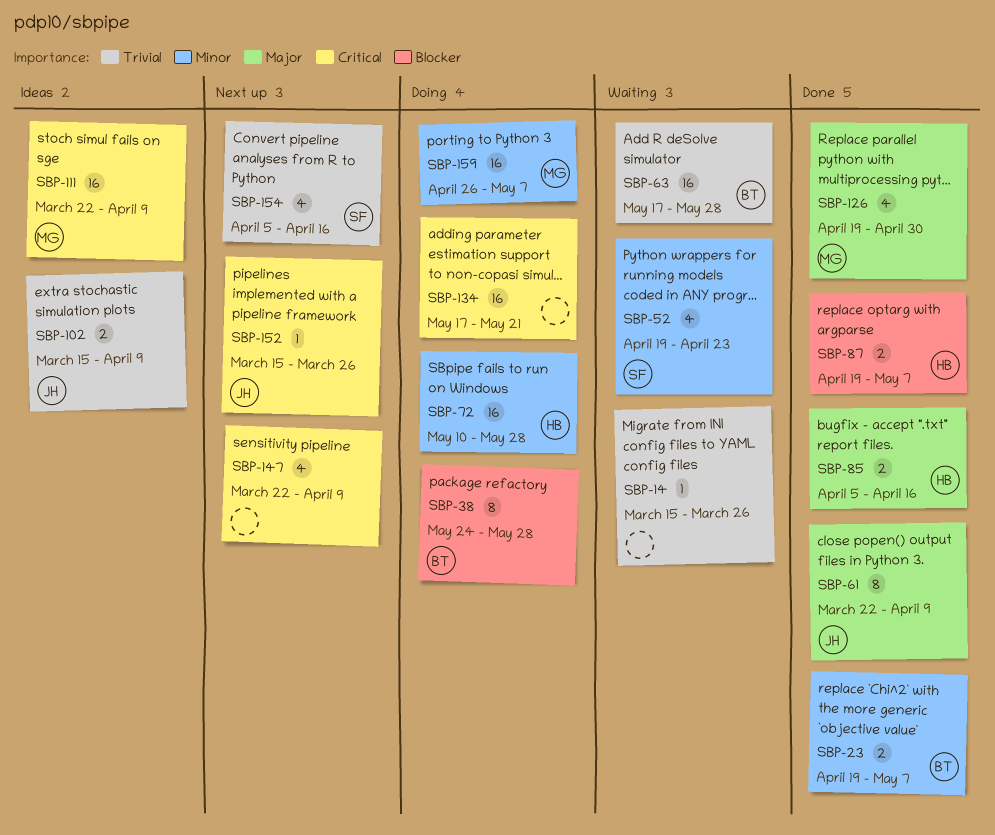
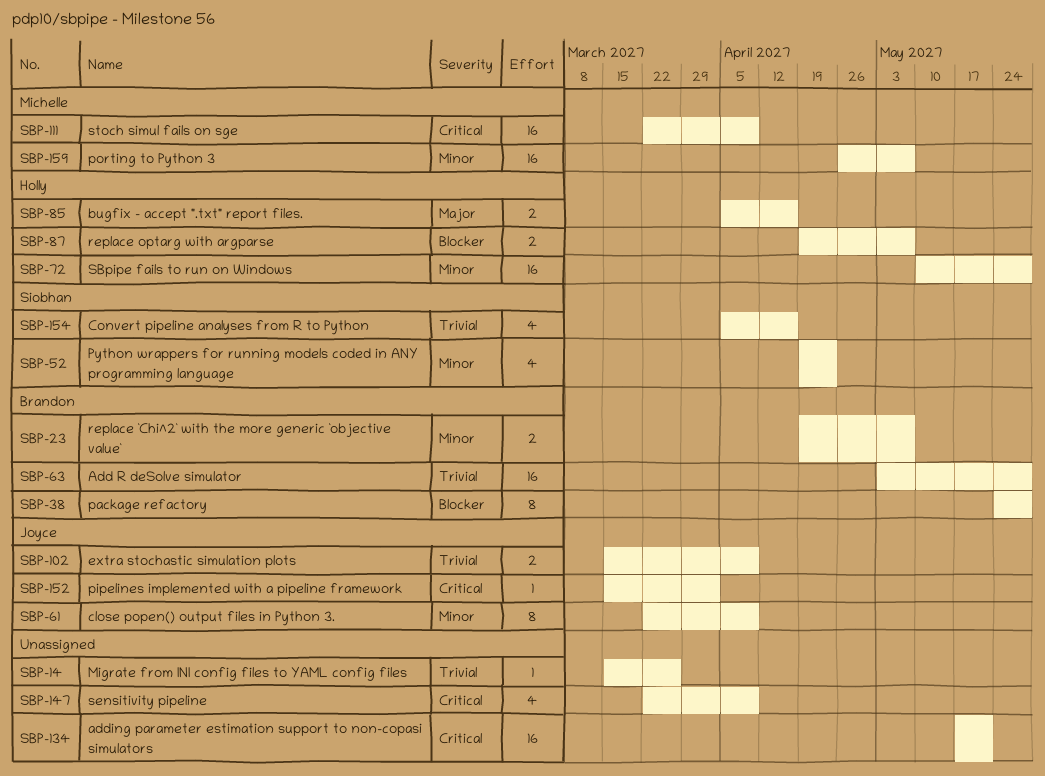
SBP-61, priority: Major -> Minor
SBP-63, start: May 17 -> May 3
SBP-126: present -> none
SBP-152, due: Mar 26 -> Apr 2

